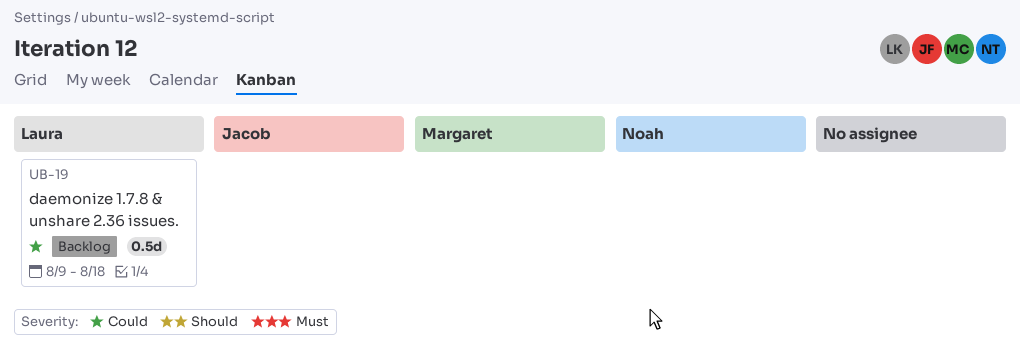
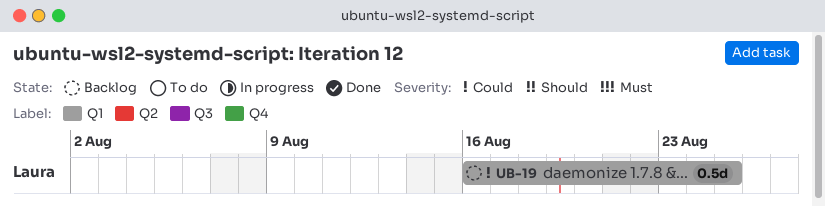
UB-19, start: Aug 9 -> Aug 16
UB-19, due: Aug 18 -> Aug 25

